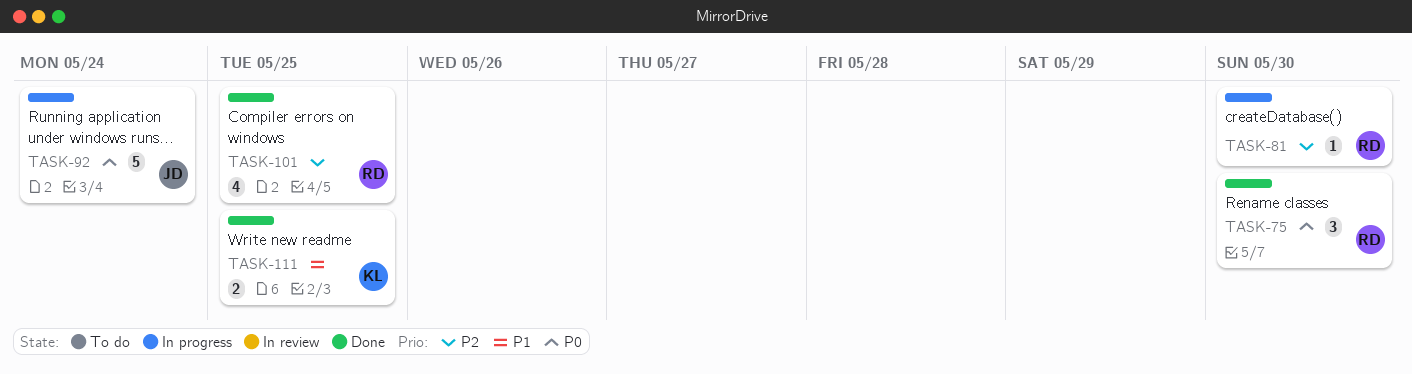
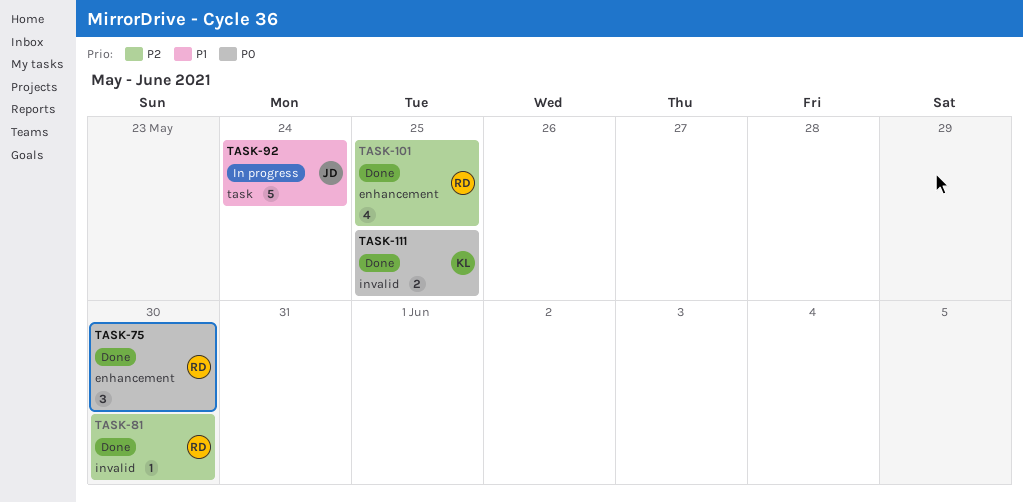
TASK-81, status: In progress -> Done
TASK-92, priority: P0 -> P1
TASK-111, priority: P1 -> P0

